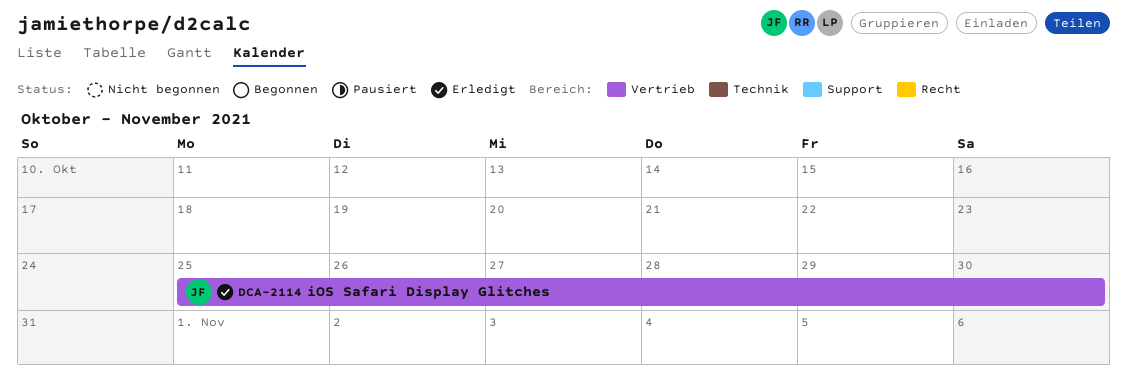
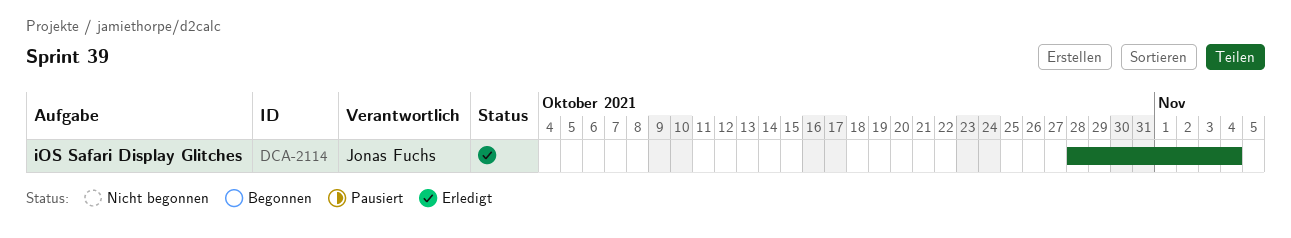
DCA-2114, start: Oct 25 -> Oct 28
DCA-2114, due: Oct 30 -> Nov 4

